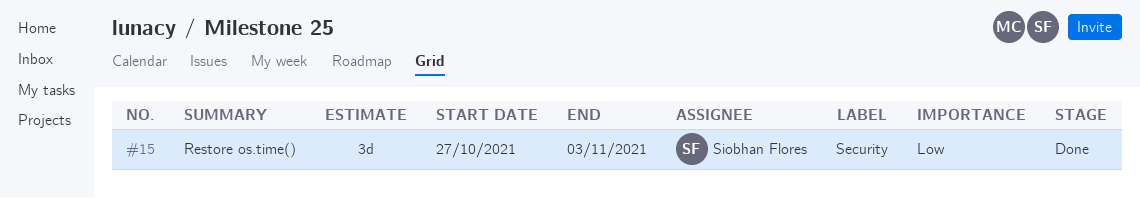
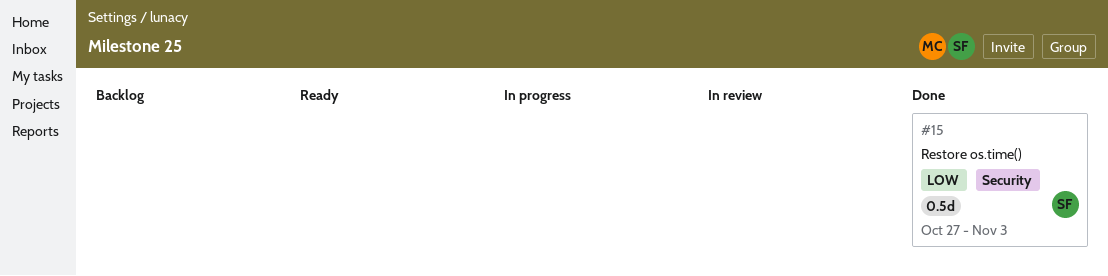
#15, estimate: 3d -> 0.5d

